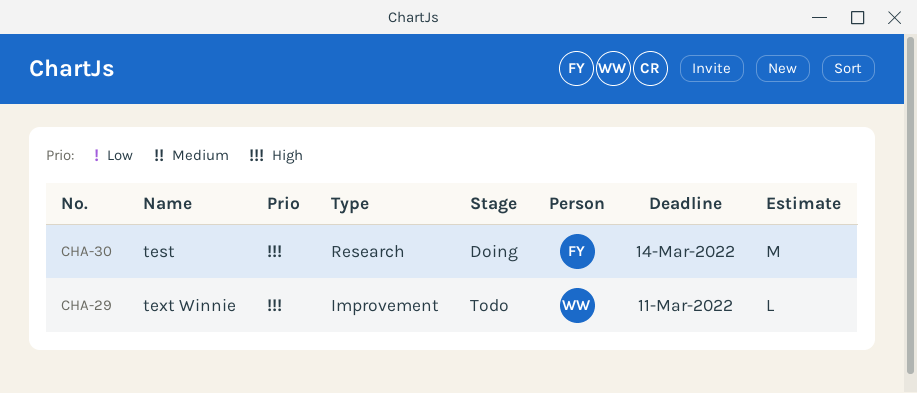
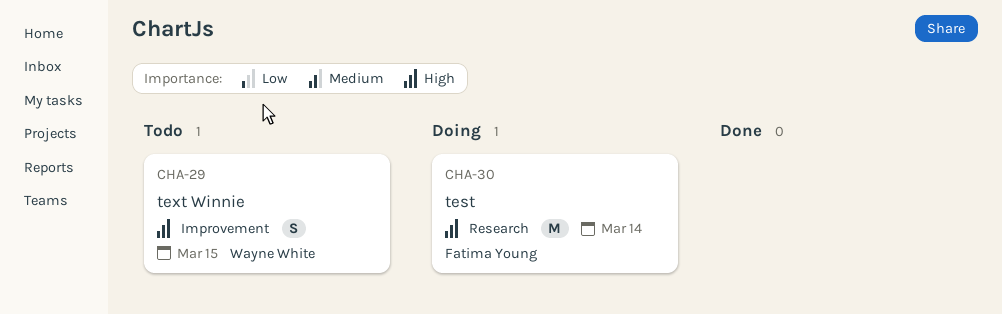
CHA-29, estimate: L -> S
CHA-29, due: Mar 11 -> Mar 15

